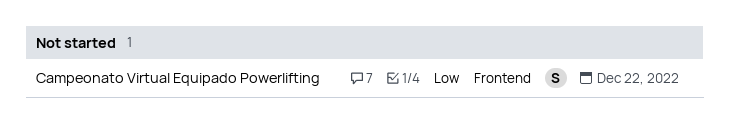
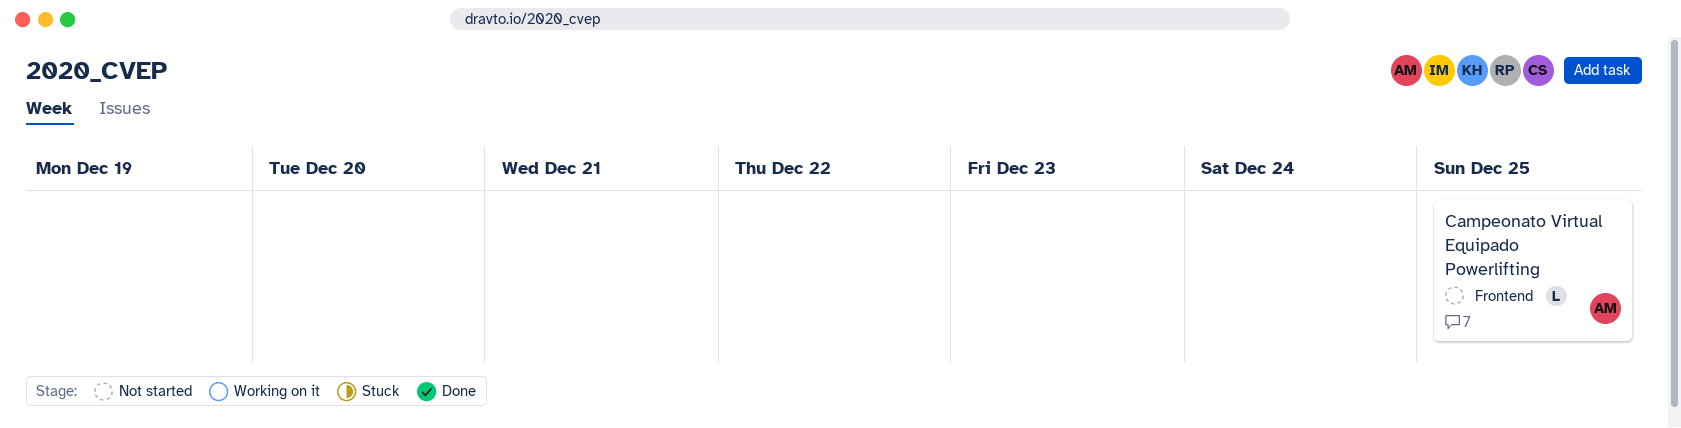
Campeonato Virtual Equipado Powerlifting, estimate: S -> L
Campeonato Virtual Equipado Powerlifting, due: Dec 22 -> Dec 25

